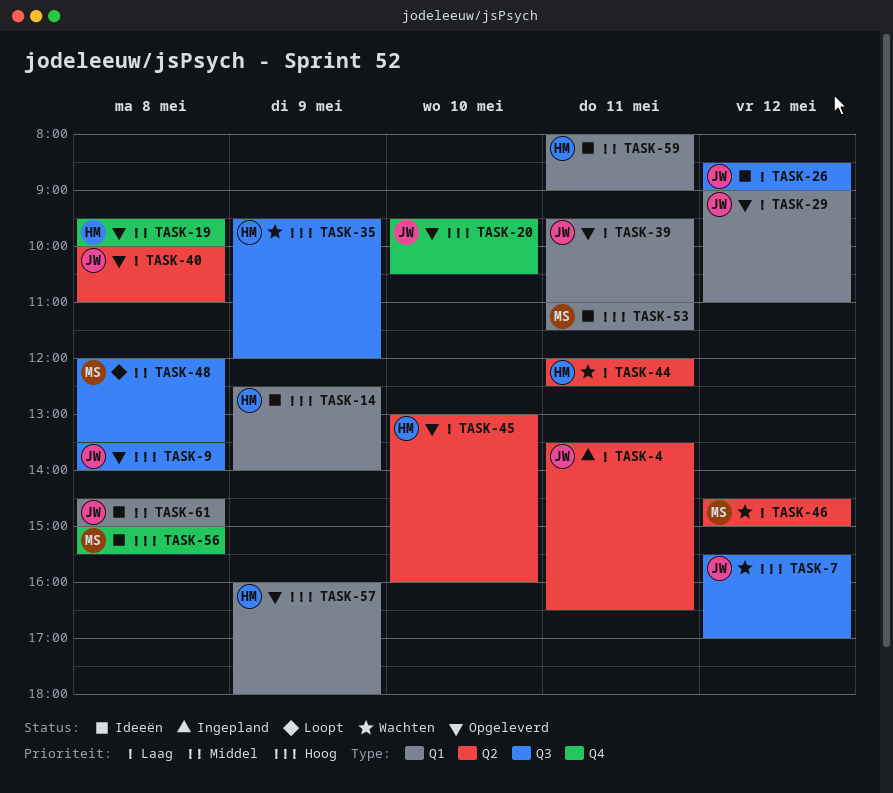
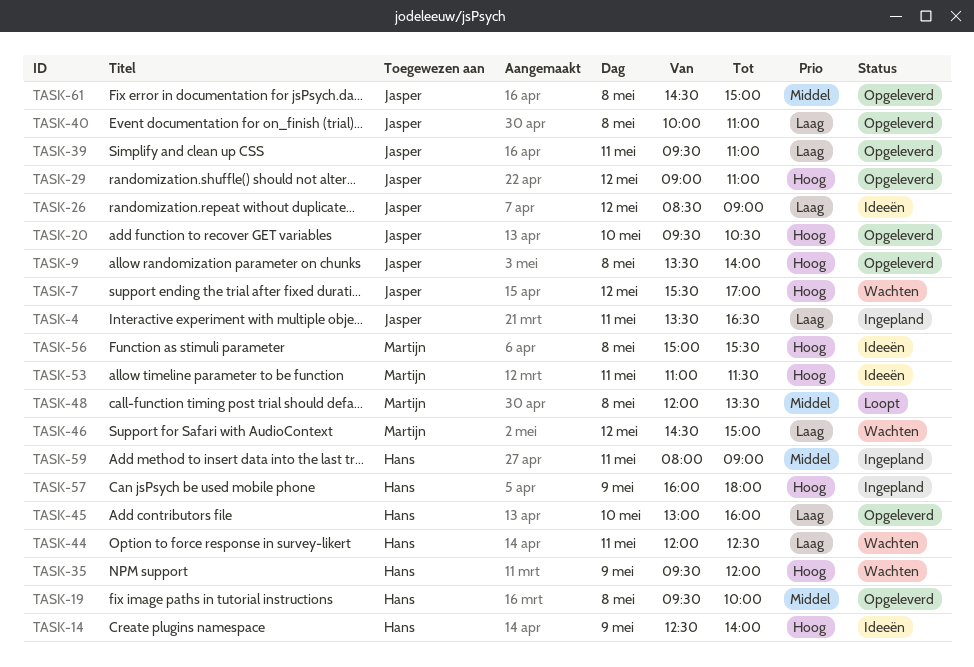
TASK-29, priority: Laag -> Hoog
TASK-57, status: Opgeleverd -> Ingepland
TASK-59, status: Ideeën -> Ingepland
TASK-61, status: Ideeën -> Opgeleverd

